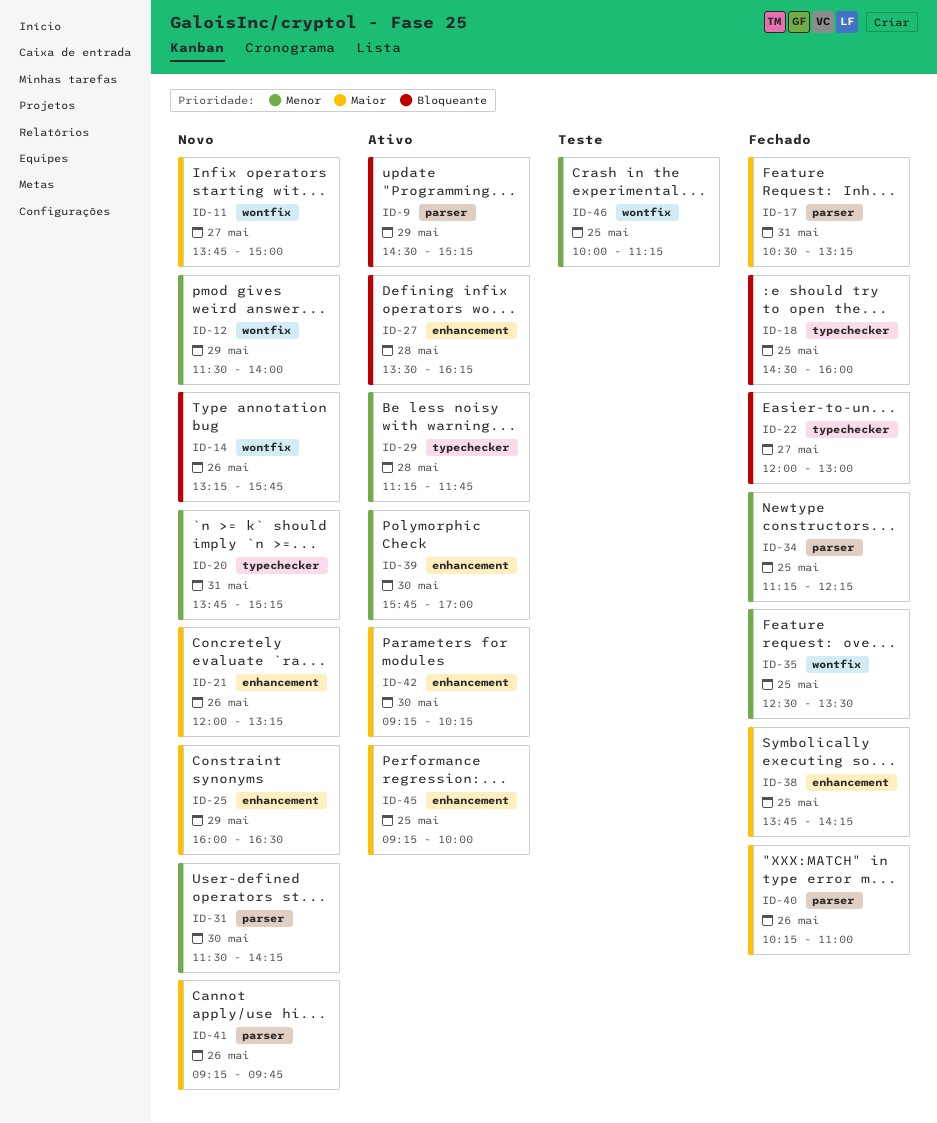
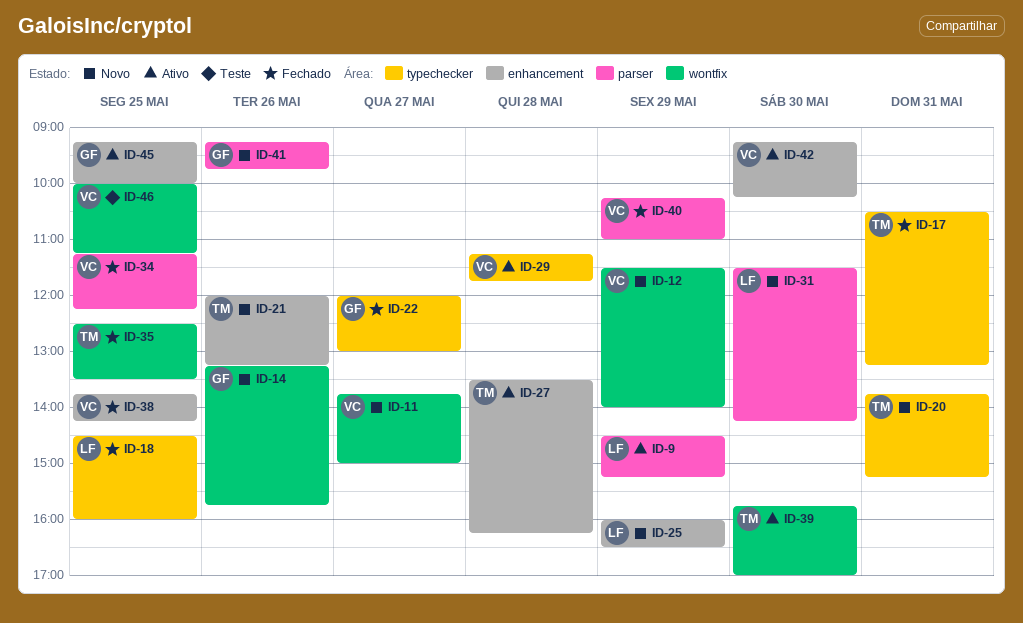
ID-17, label: parser -> typechecker
ID-39, label: enhancement -> wontfix
ID-40, day: May 26 -> May 29

